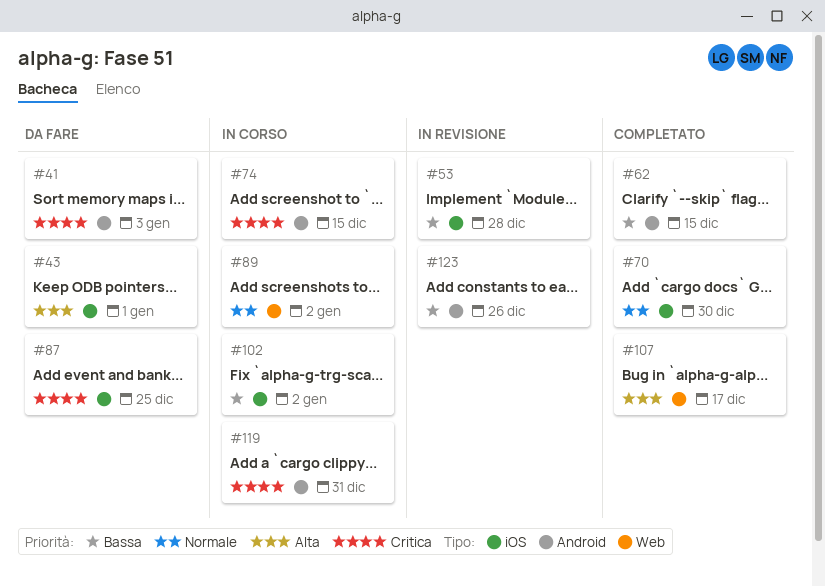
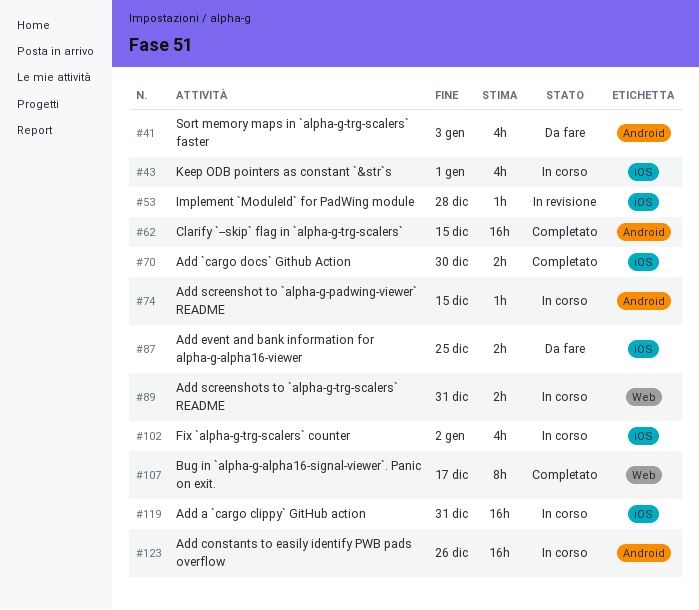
#43, status: Da fare -> In corso
#89, due: Jan 2 -> Dec 31
#119, label: Android -> iOS
#123, status: In revisione -> In corso

